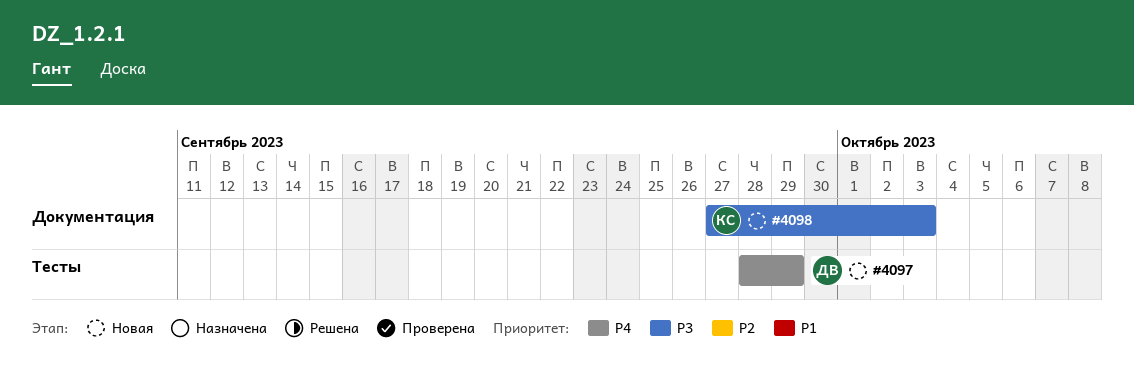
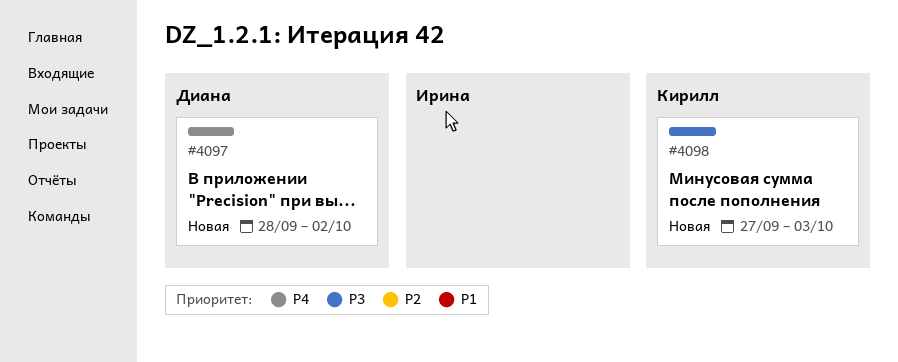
#4097, due: Sep 29 -> Oct 2

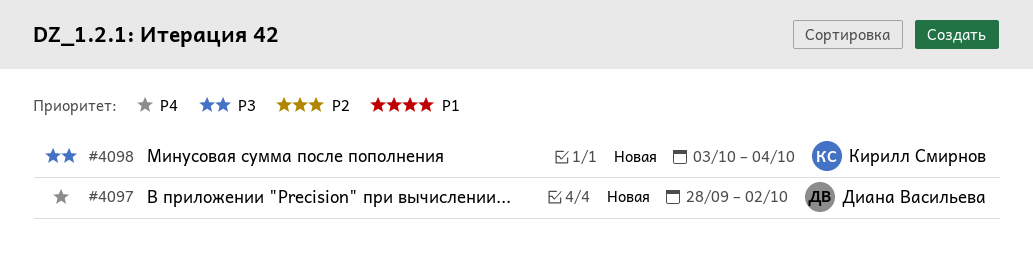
#4098, start: Sep 27 -> Oct 3
#4098, due: Oct 3 -> Oct 4

